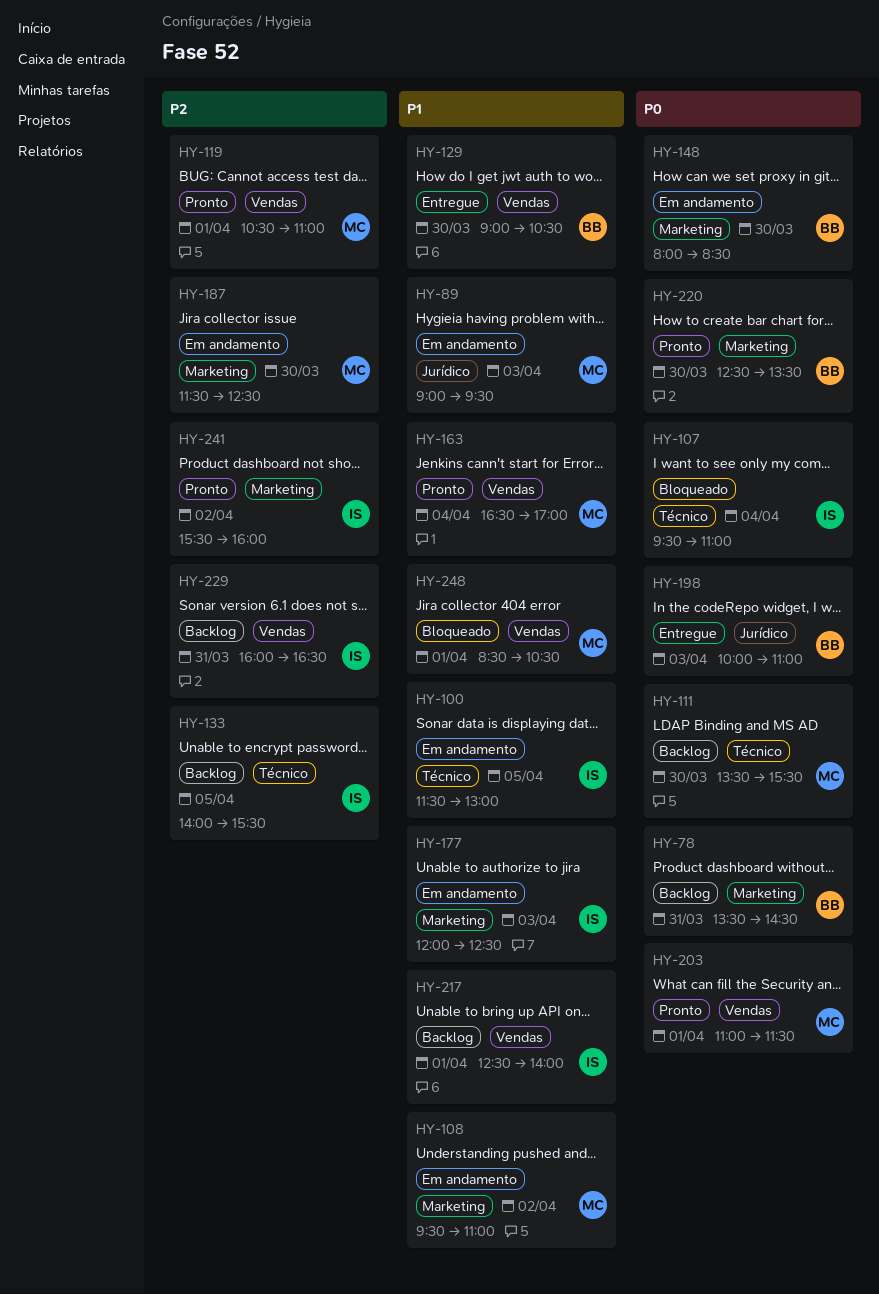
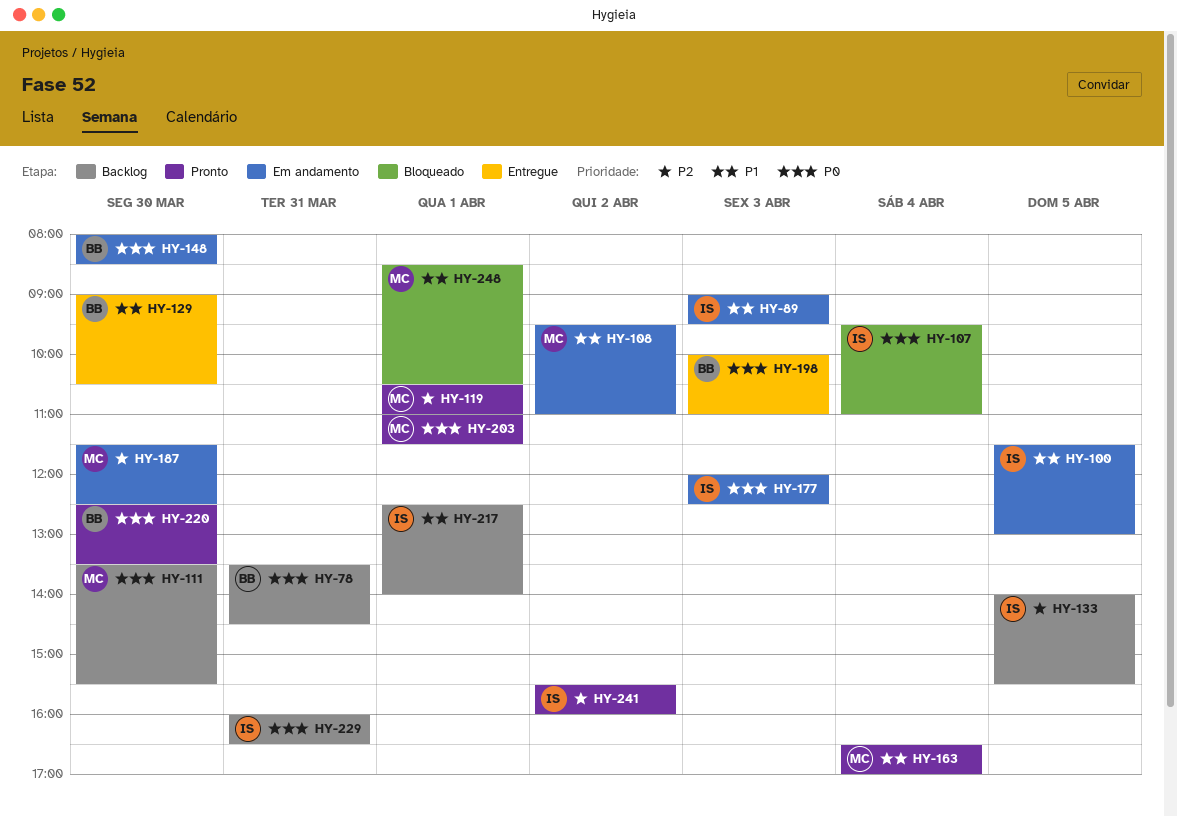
HY-89, owner: MC -> IS
HY-177, priority: P1 -> P0
HY-229, priority: P2 -> P0

